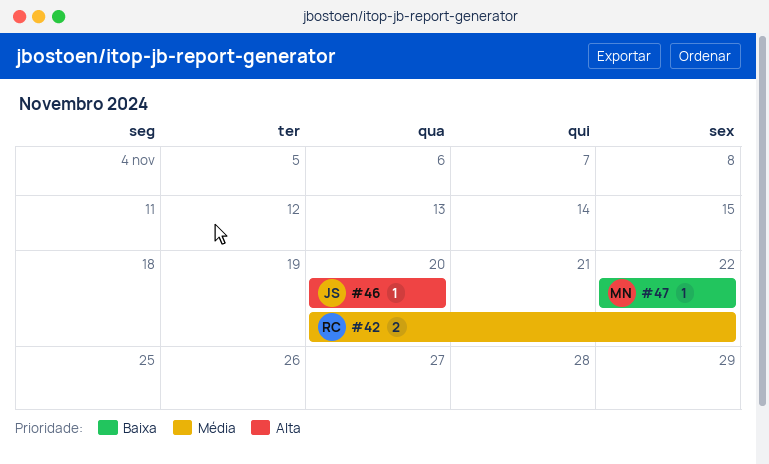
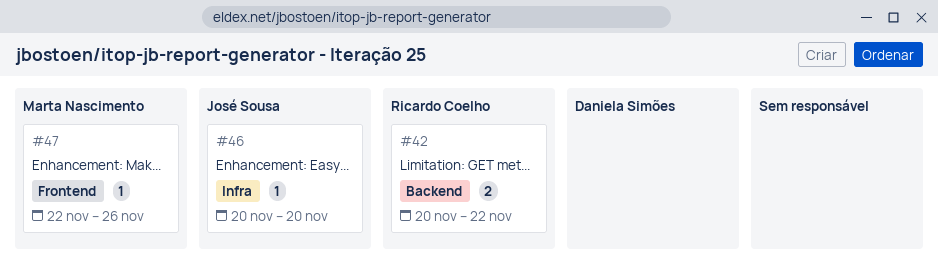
#47, due: Nov 22 -> Nov 26

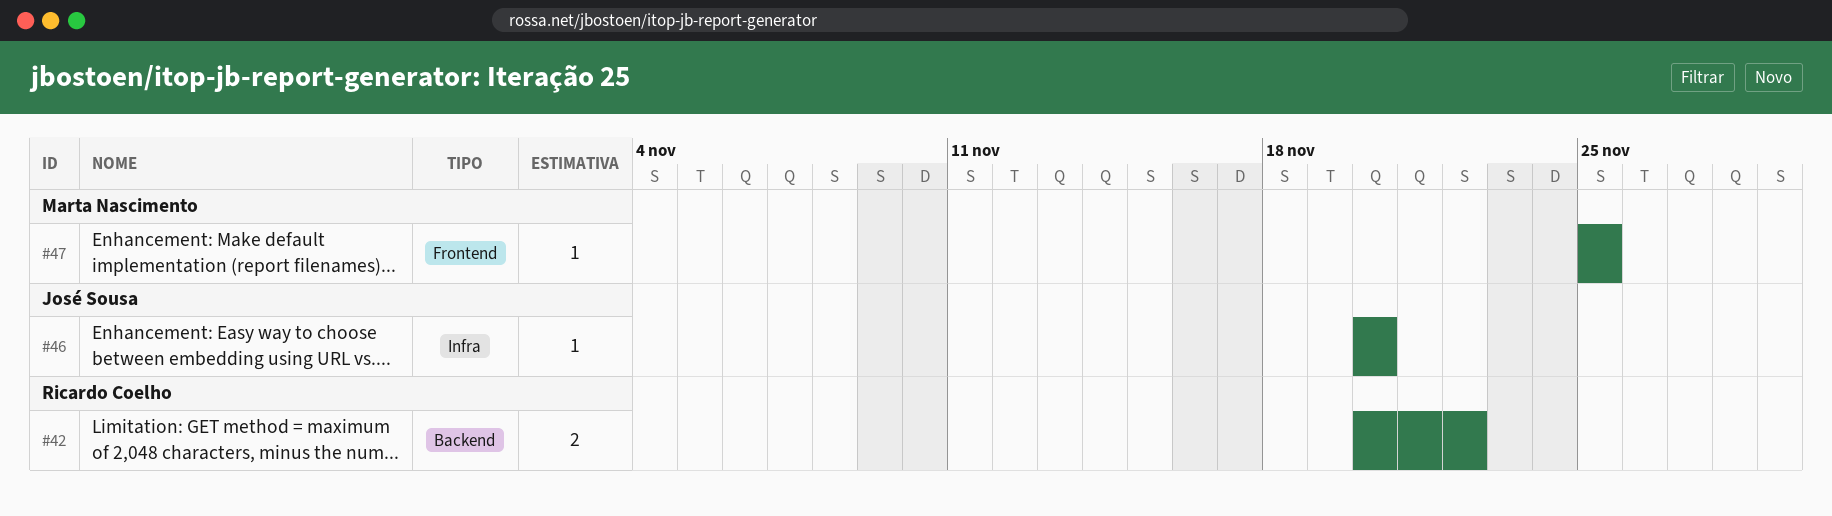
#47, start: Nov 22 -> Nov 25
#47, due: Nov 26 -> Nov 25

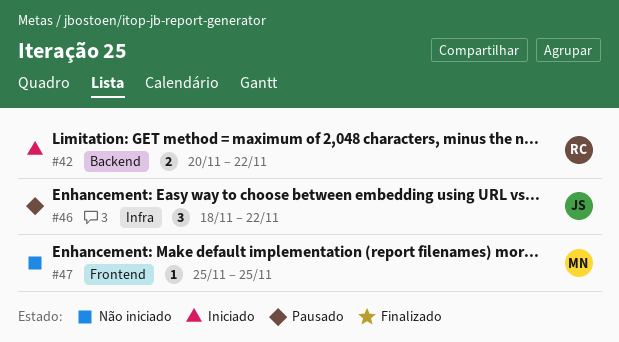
#46, estimate: 1 -> 3
#46, start: Nov 20 -> Nov 18
#46, due: Nov 20 -> Nov 22

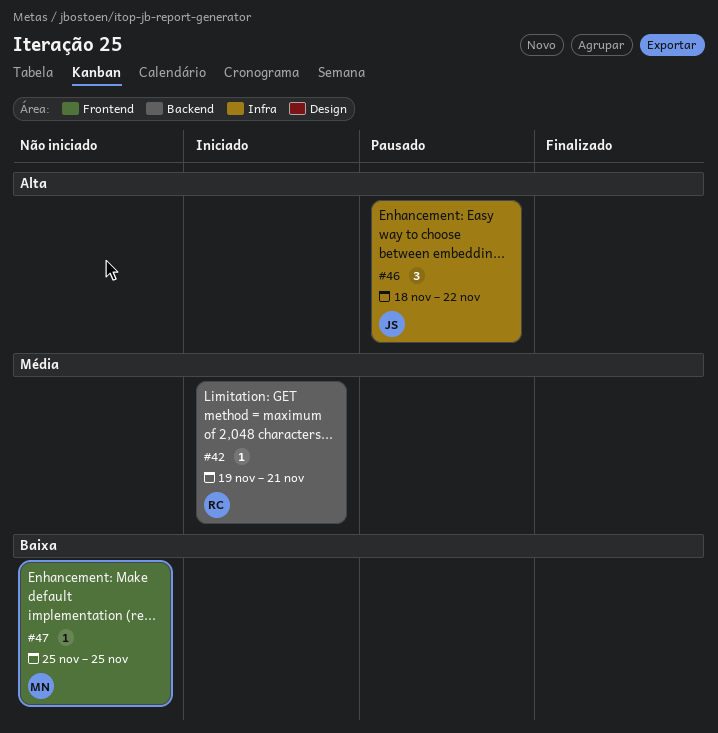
#42, estimate: 2 -> 1
#42, start: Nov 20 -> Nov 19
#42, due: Nov 22 -> Nov 21

